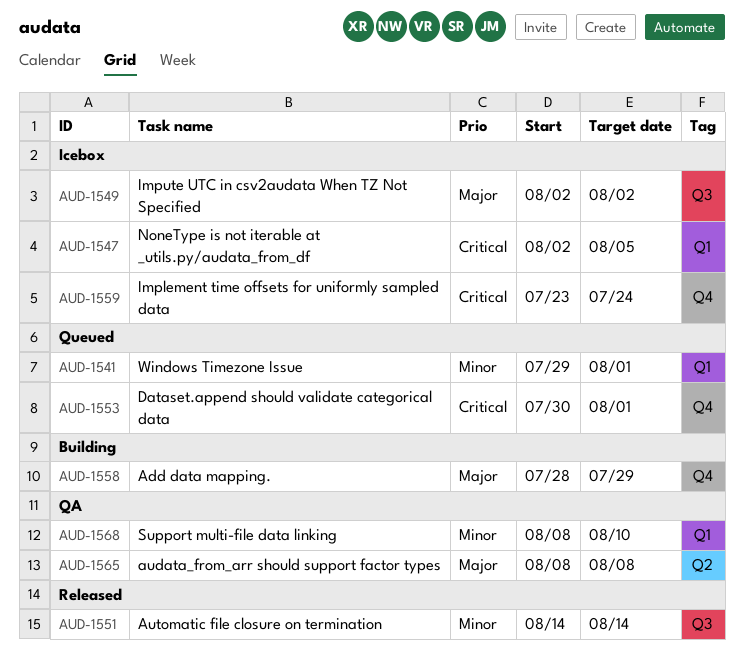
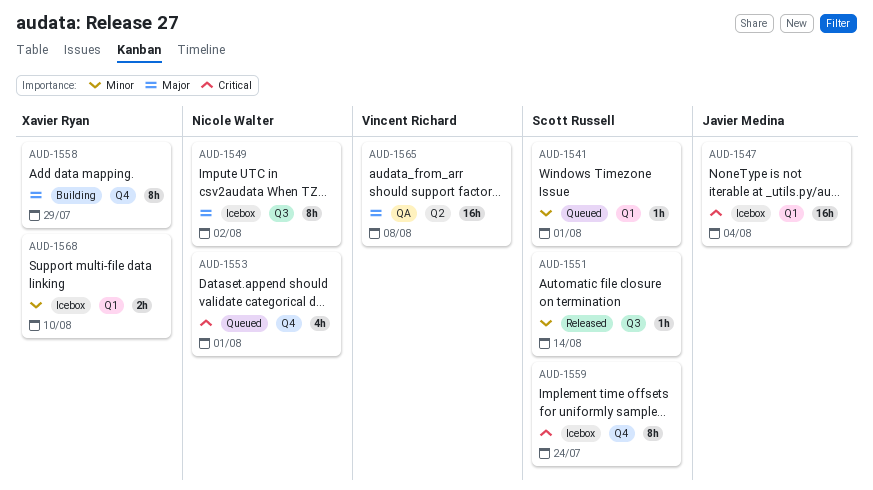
AUD-1547, due: Aug 5 -> Aug 4
AUD-1568, status: QA -> Icebox

